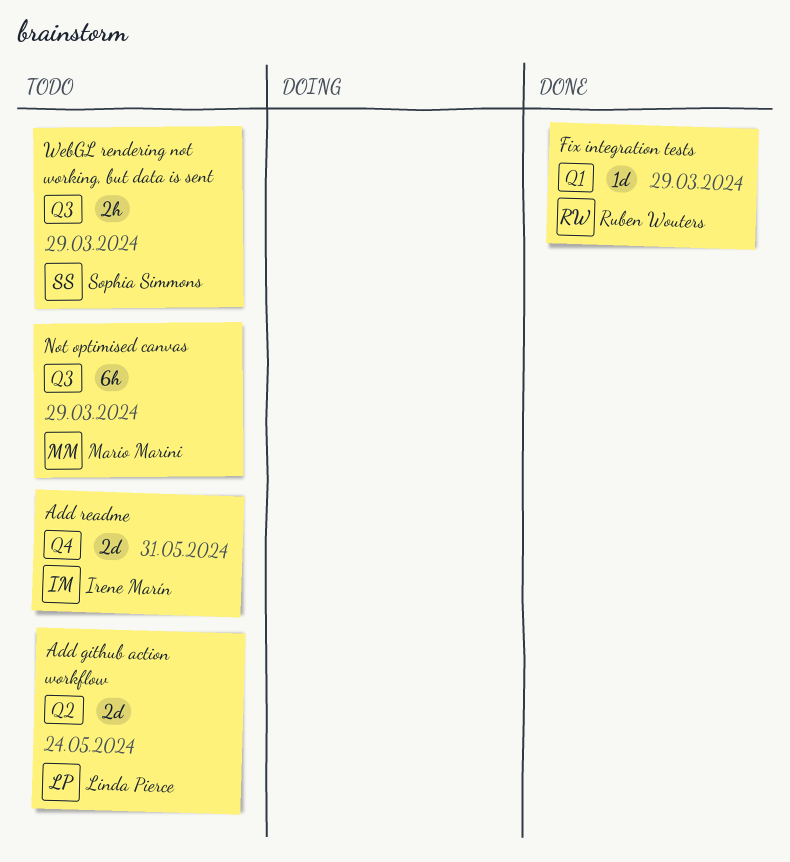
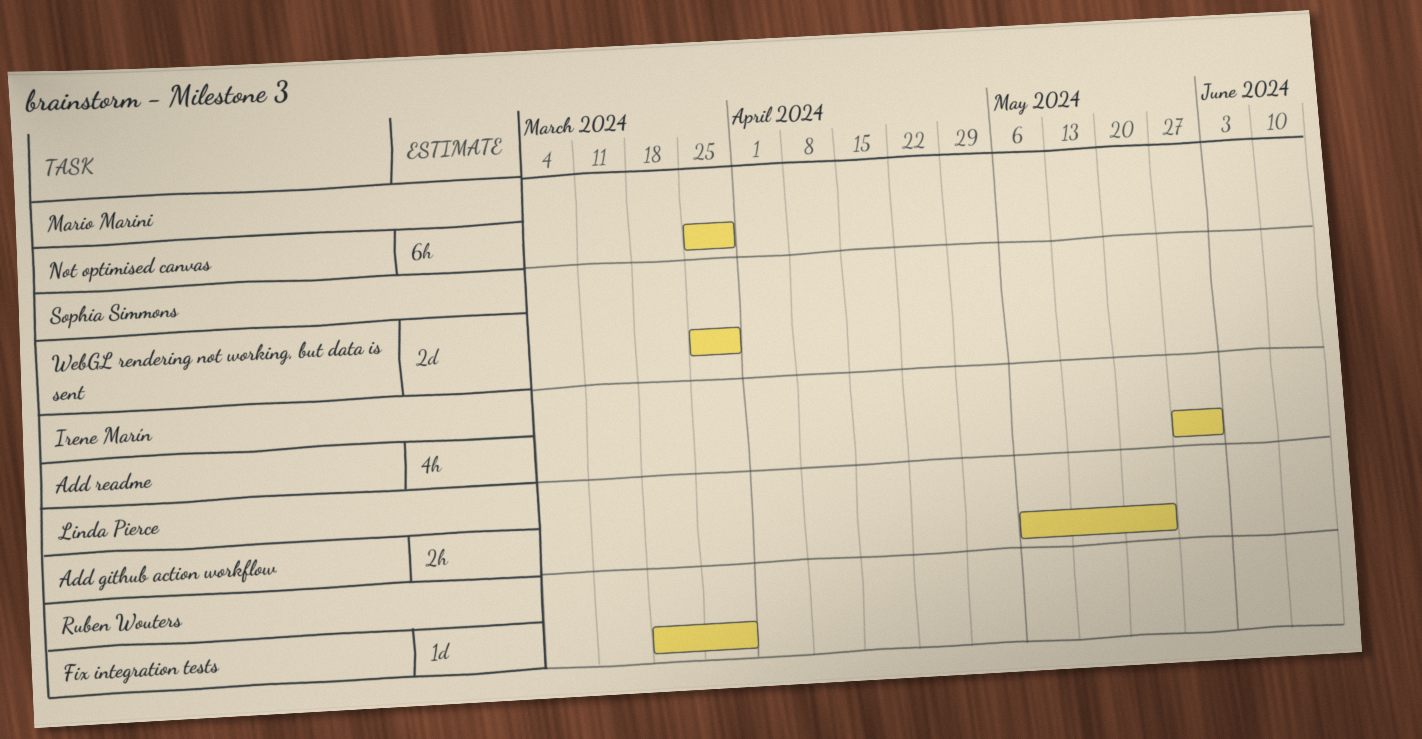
Add github action workflow, estimate: 2d -> 2h
Add readme, estimate: 2d -> 4h
WebGL rendering not working, but data is sent, estimate: 2h -> 2d

